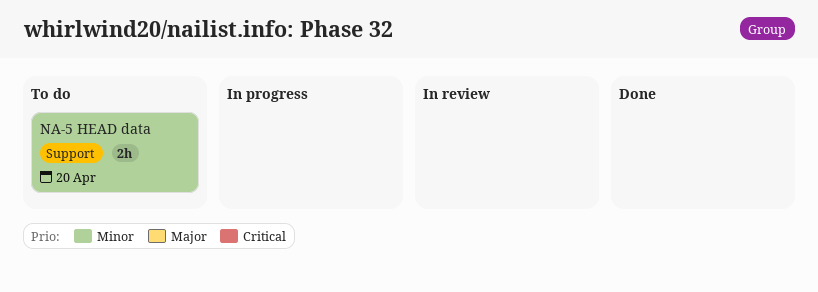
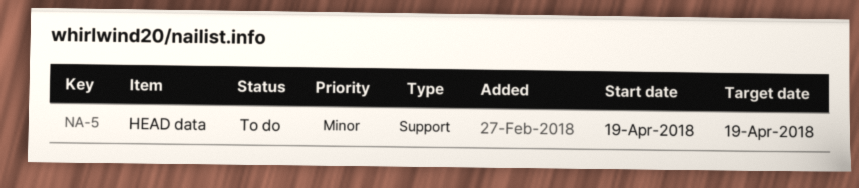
NA-5, due: Apr 20 -> Apr 19

